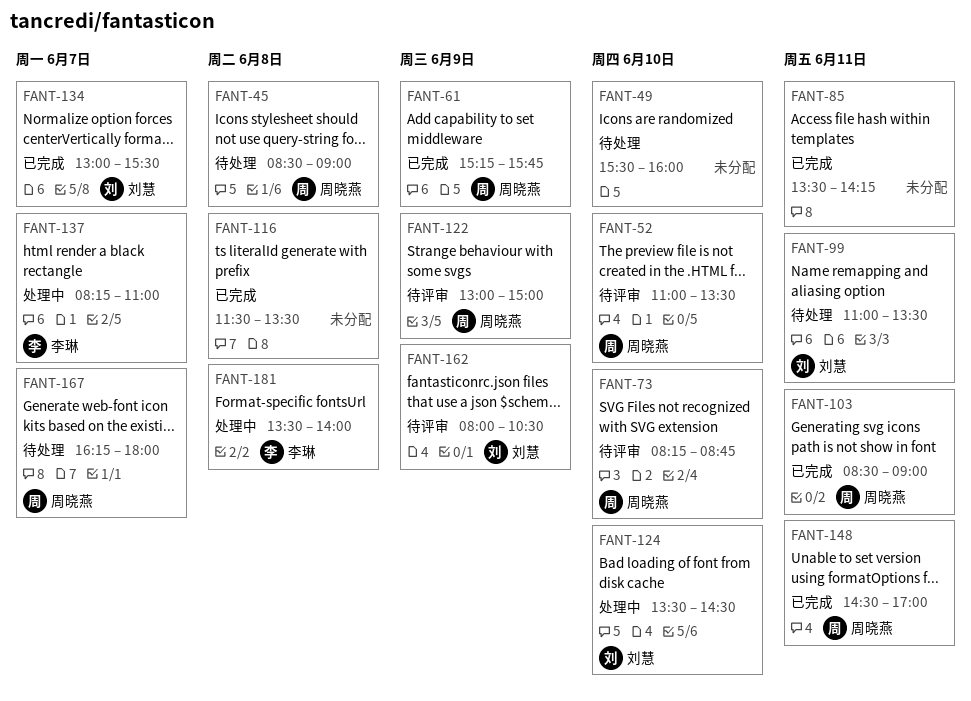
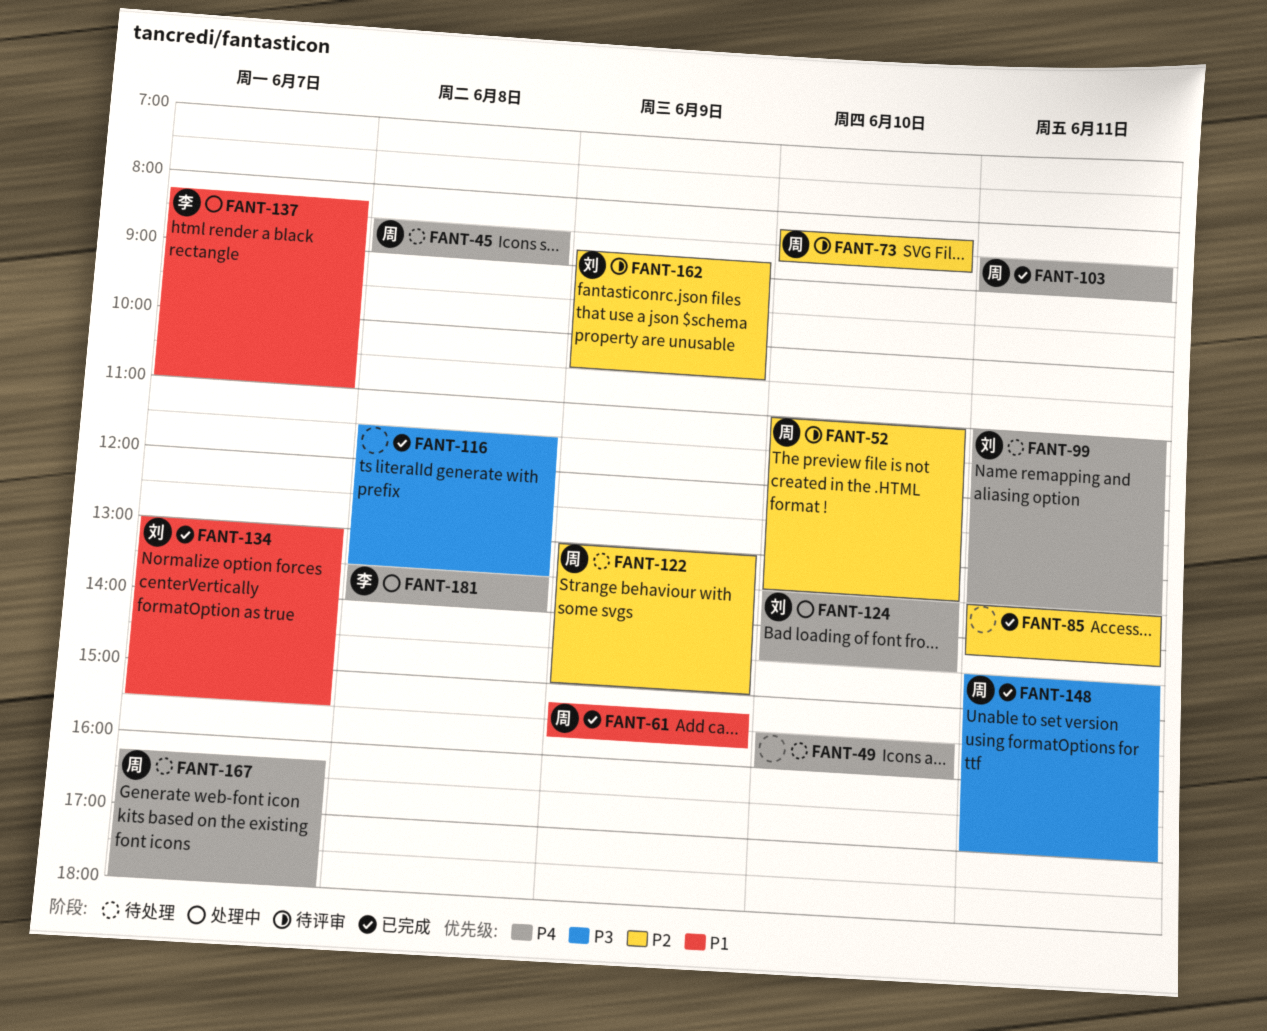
FANT-122, status: 待评审 -> 待处理
FANT-162, begins: 08:00 -> 08:45

